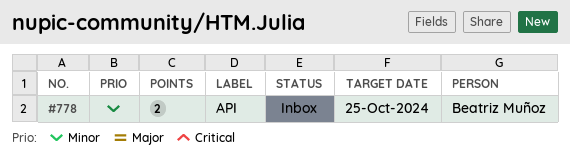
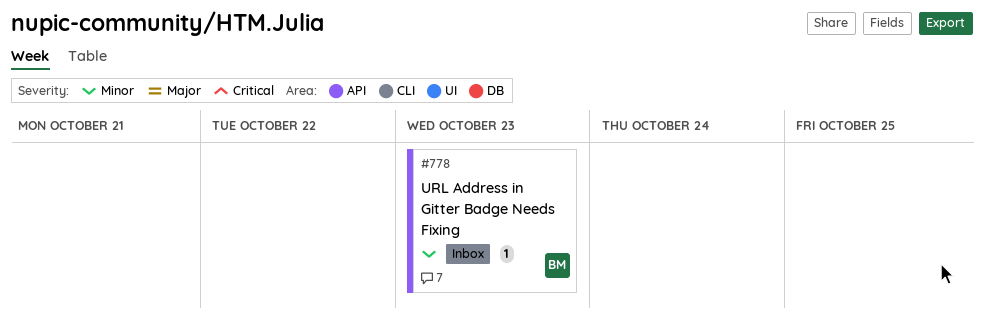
#778, estimate: 2 -> 1
#778, due: Oct 25 -> Oct 23

